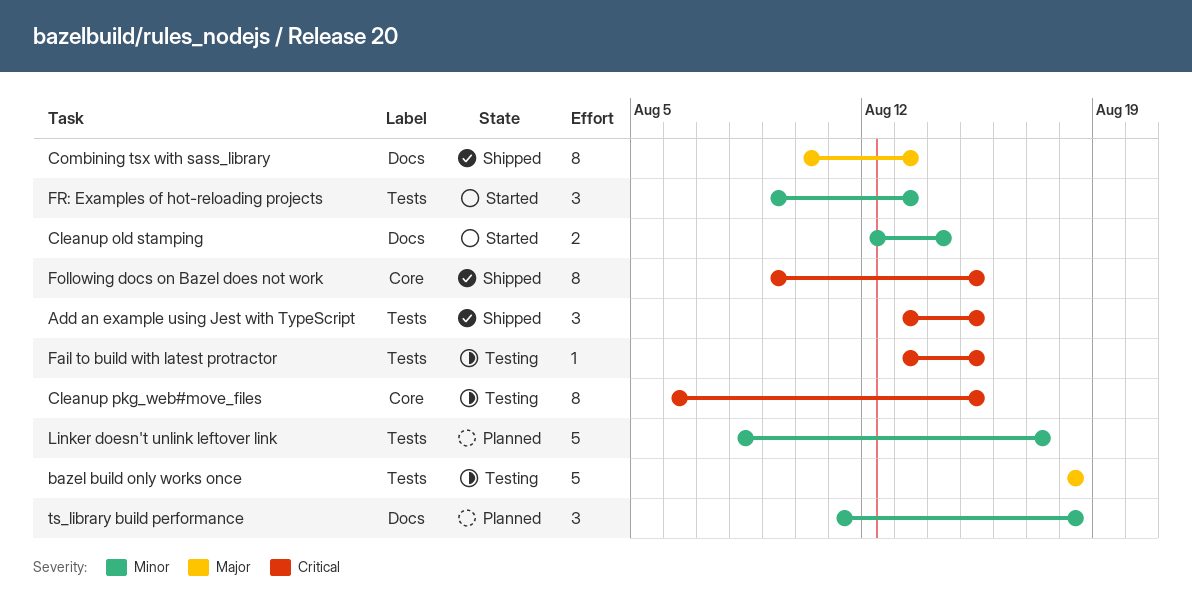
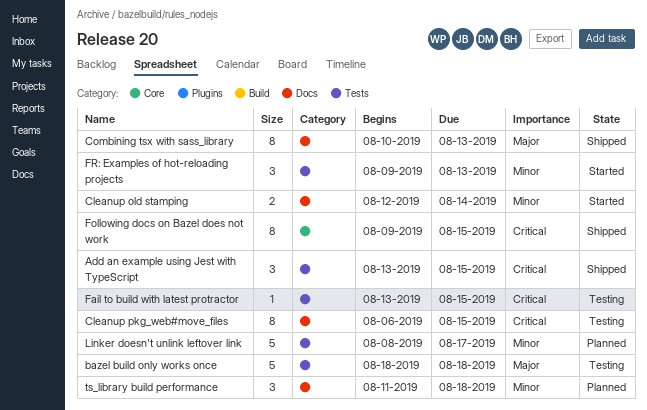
Cleanup pkg_web#move_files, label: Core -> Docs

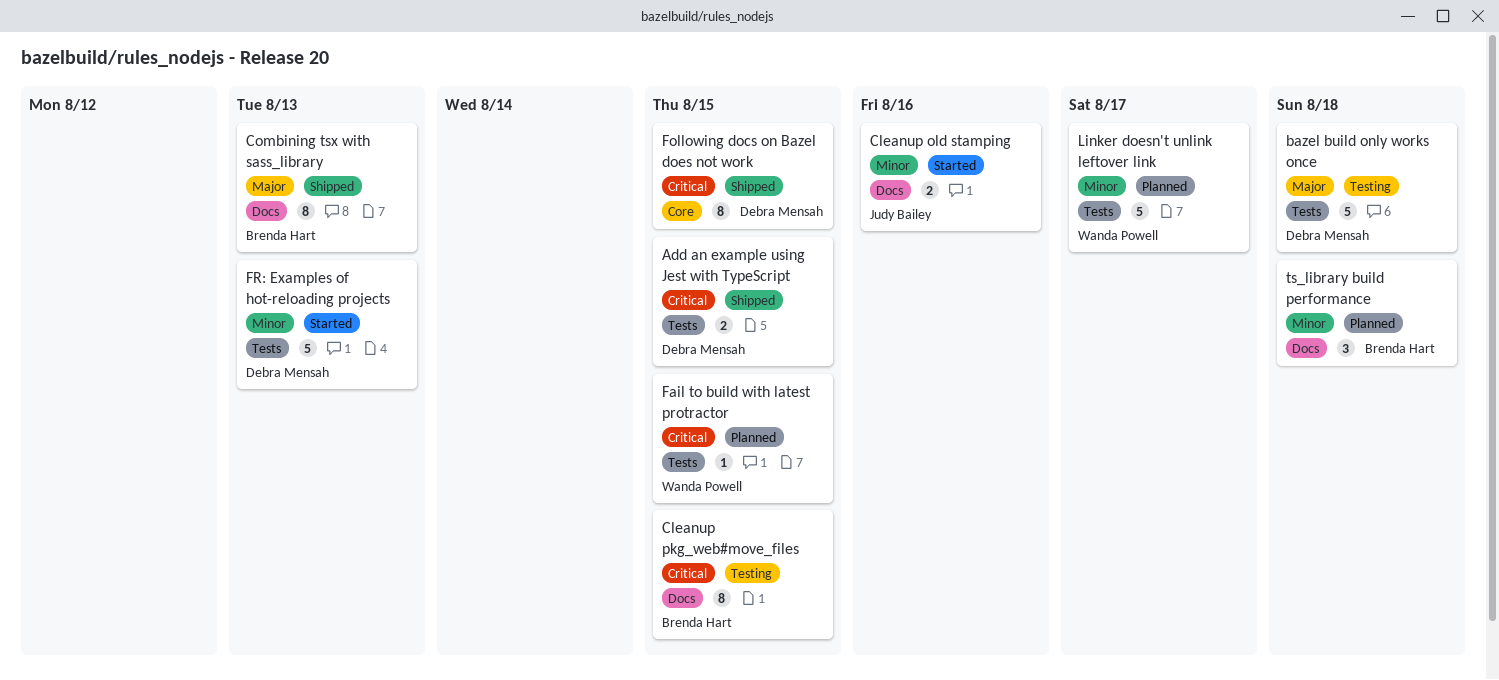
Add an example using Jest with TypeScript, estimate: 3 -> 2
Cleanup old stamping, due: Aug 14 -> Aug 16
Fail to build with latest protractor, status: Testing -> Planned
FR: Examples of hot-reloading projects, estimate: 3 -> 5

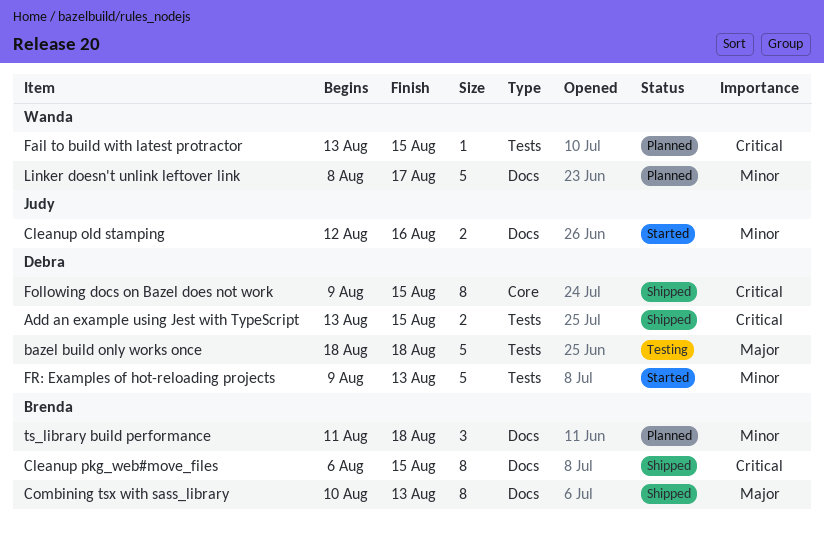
Cleanup pkg_web#move_files, status: Testing -> Shipped
Linker doesn't unlink leftover link, label: Tests -> Docs

